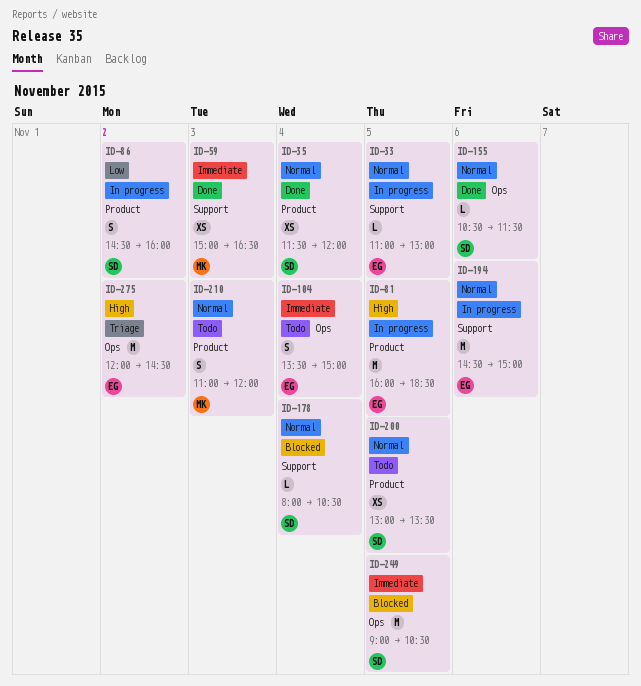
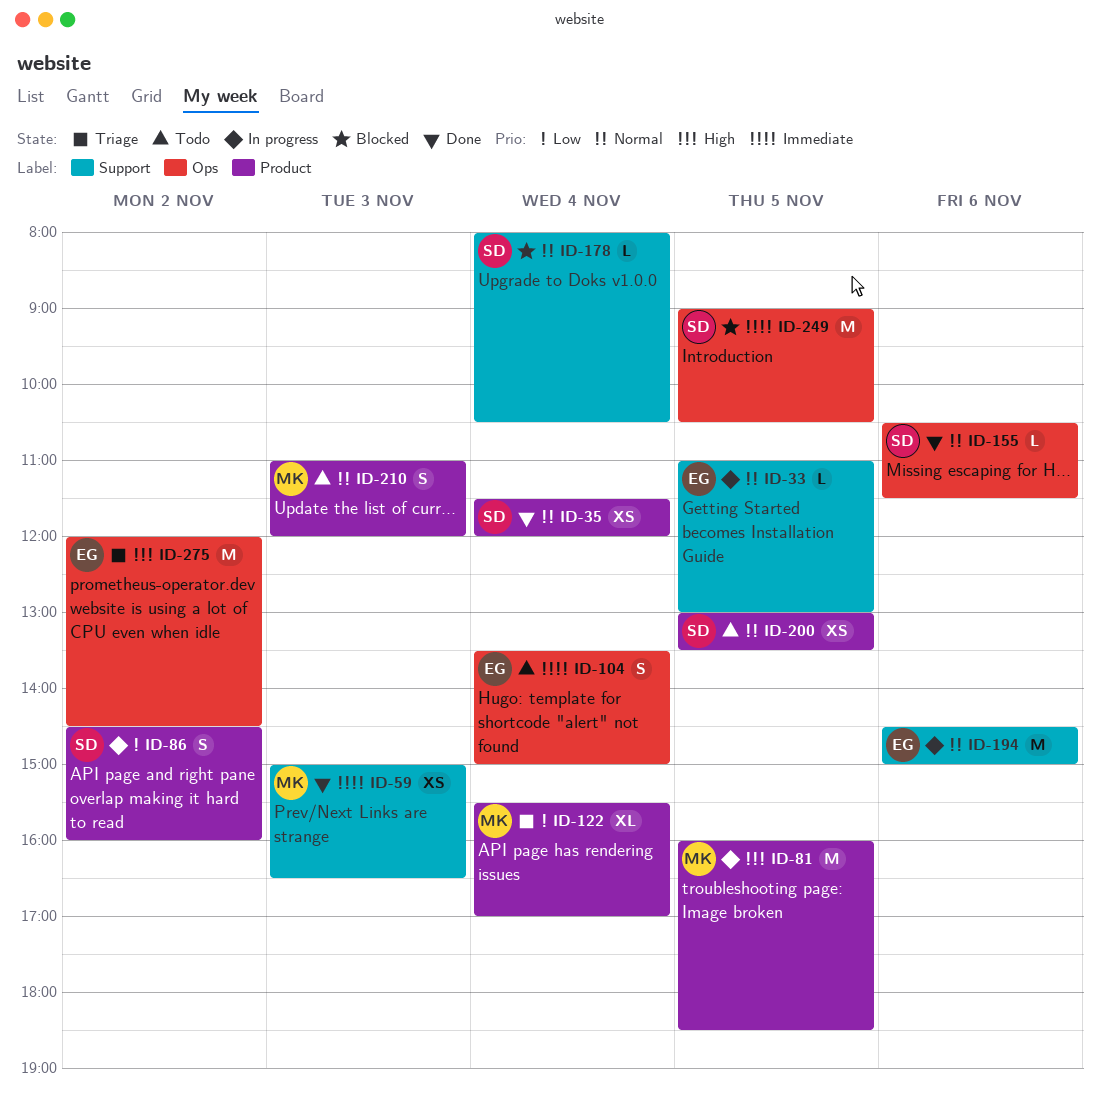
ID-81, owner: EG -> MK
ID-122: none -> present

